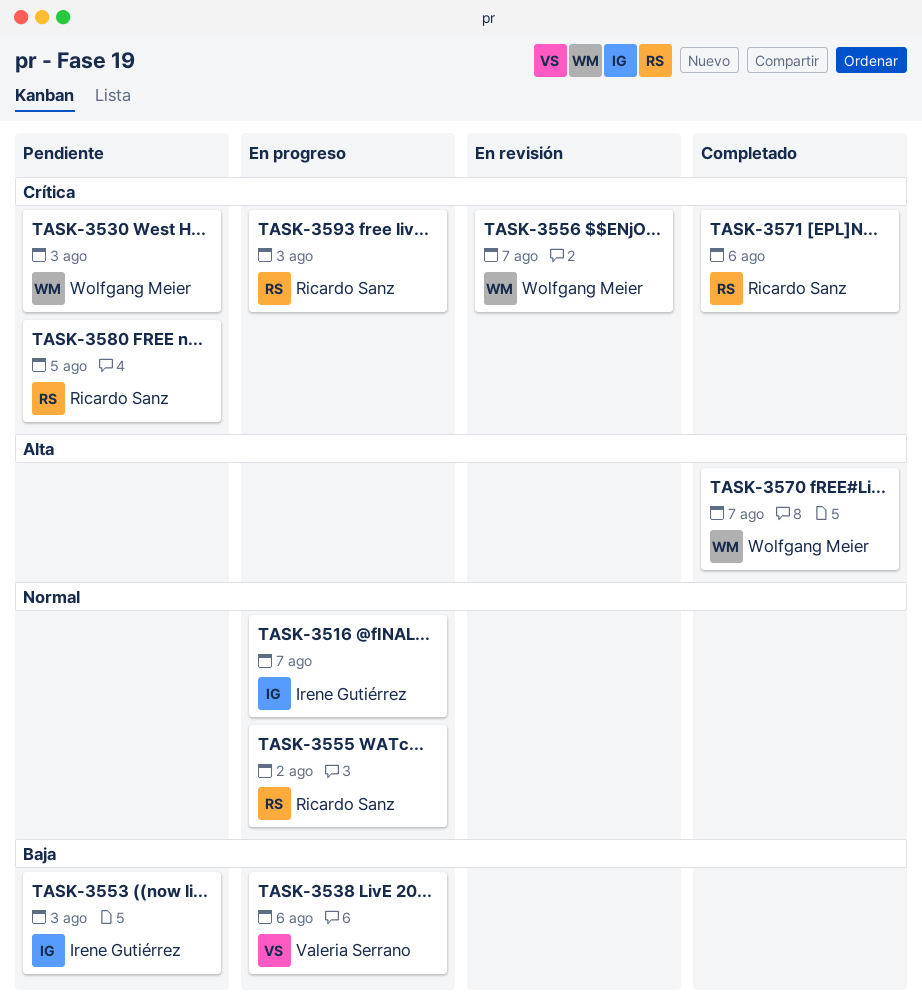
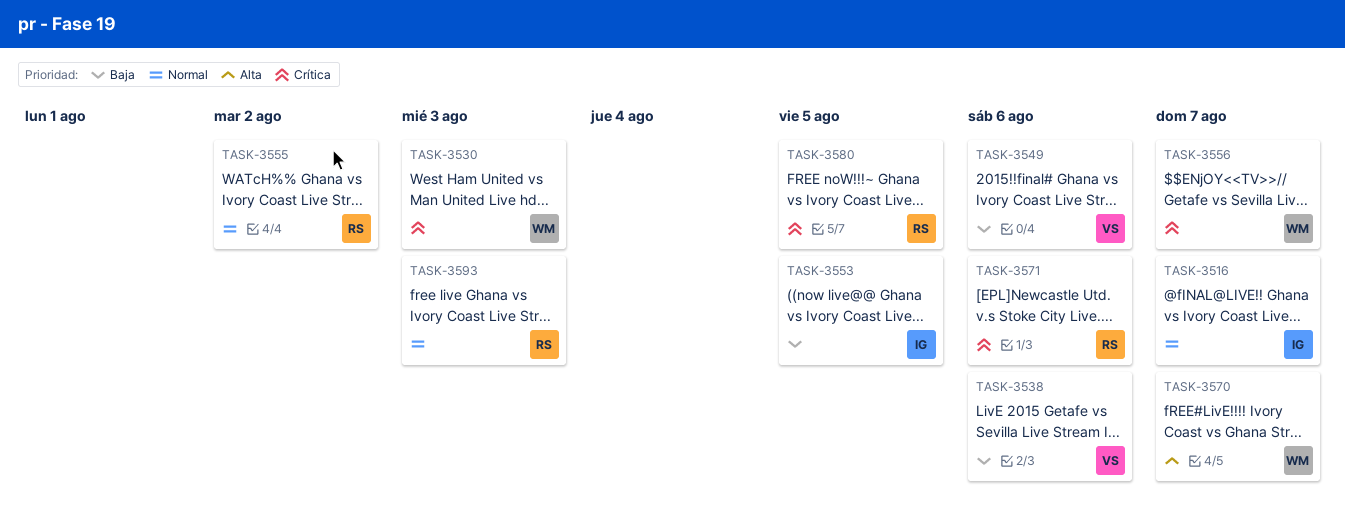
TASK-3549: none -> present
TASK-3553, due: Aug 3 -> Aug 5
TASK-3593, priority: Crítica -> Normal

